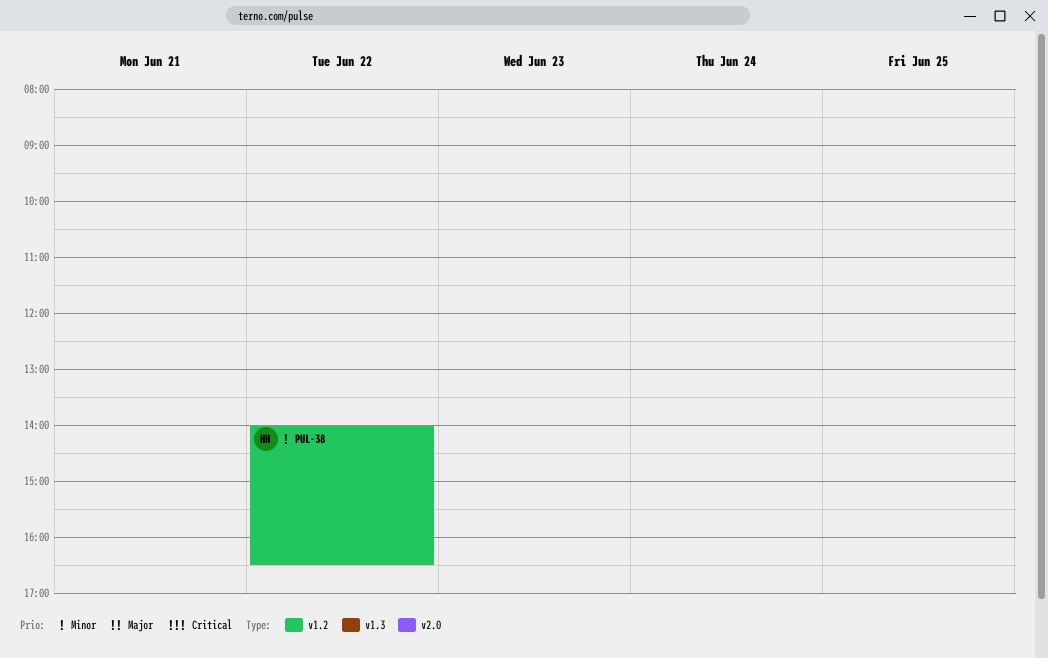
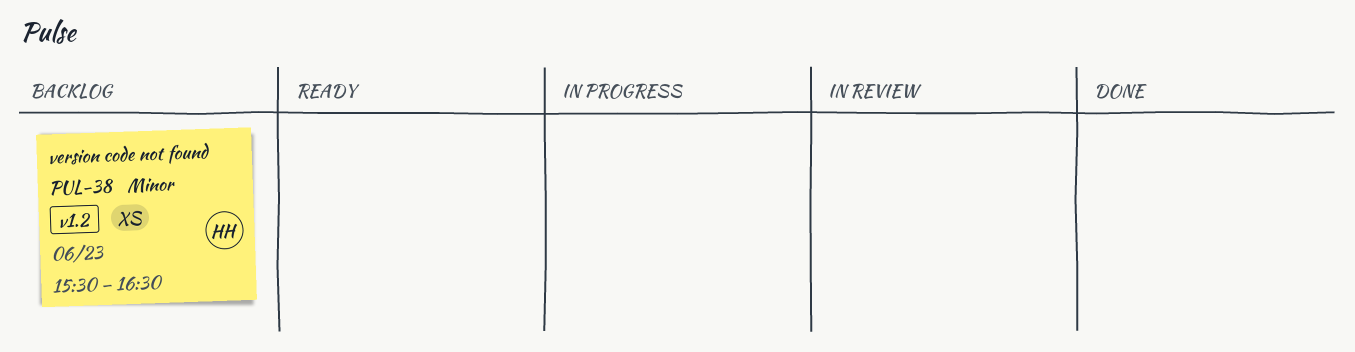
PUL-38, day: Jun 22 -> Jun 23
PUL-38, begins: 14:00 -> 15:30

